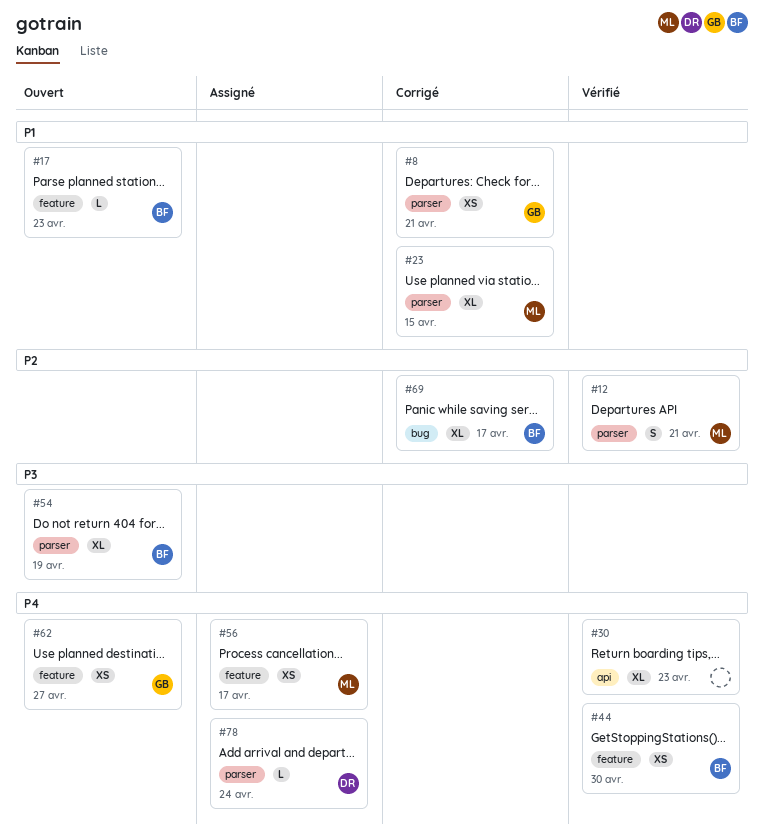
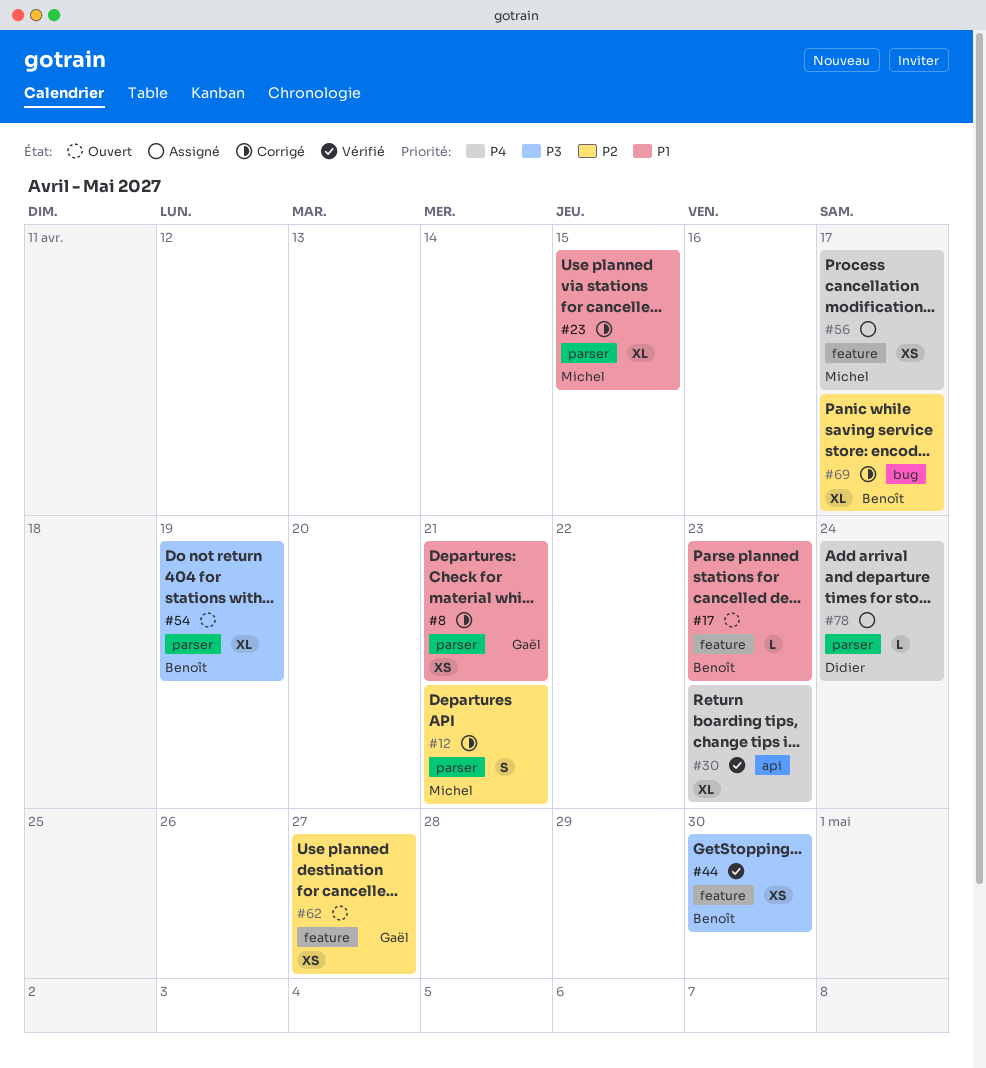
#12, status: Vérifié -> Corrigé
#44, priority: P4 -> P3
#62, priority: P4 -> P2

